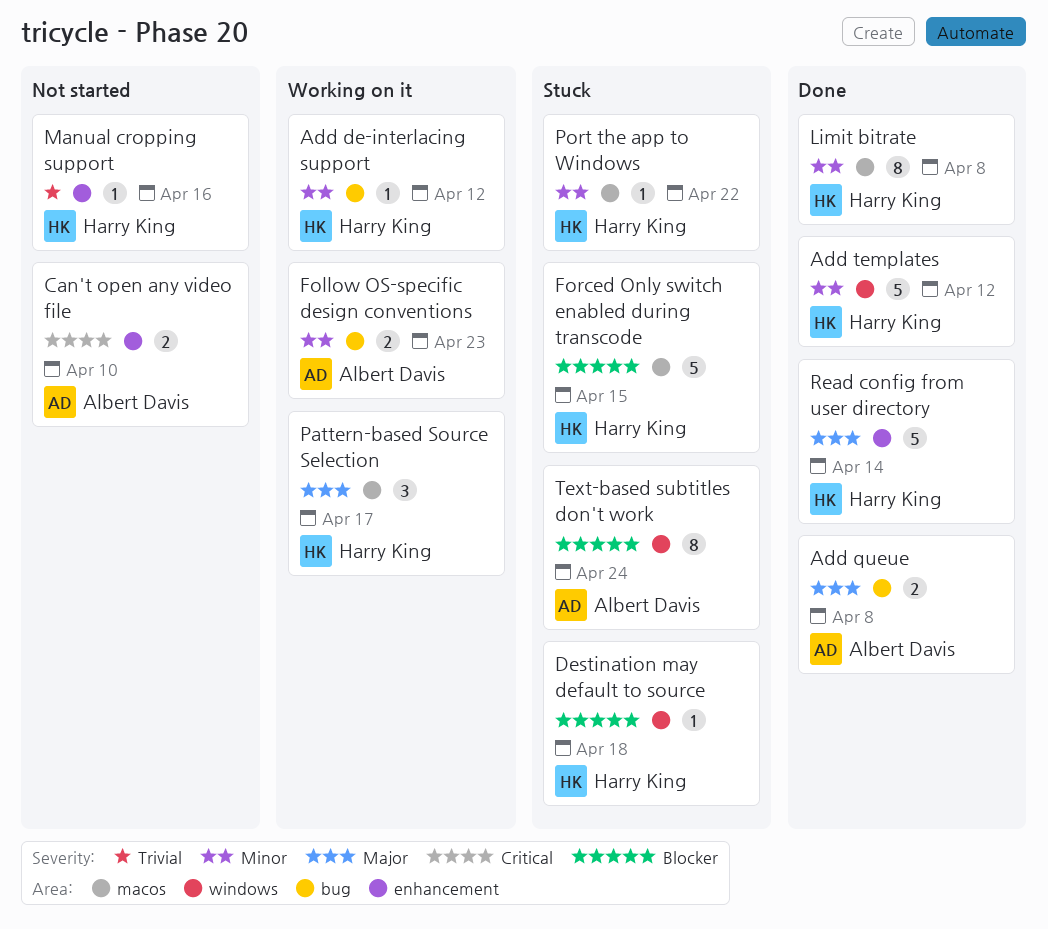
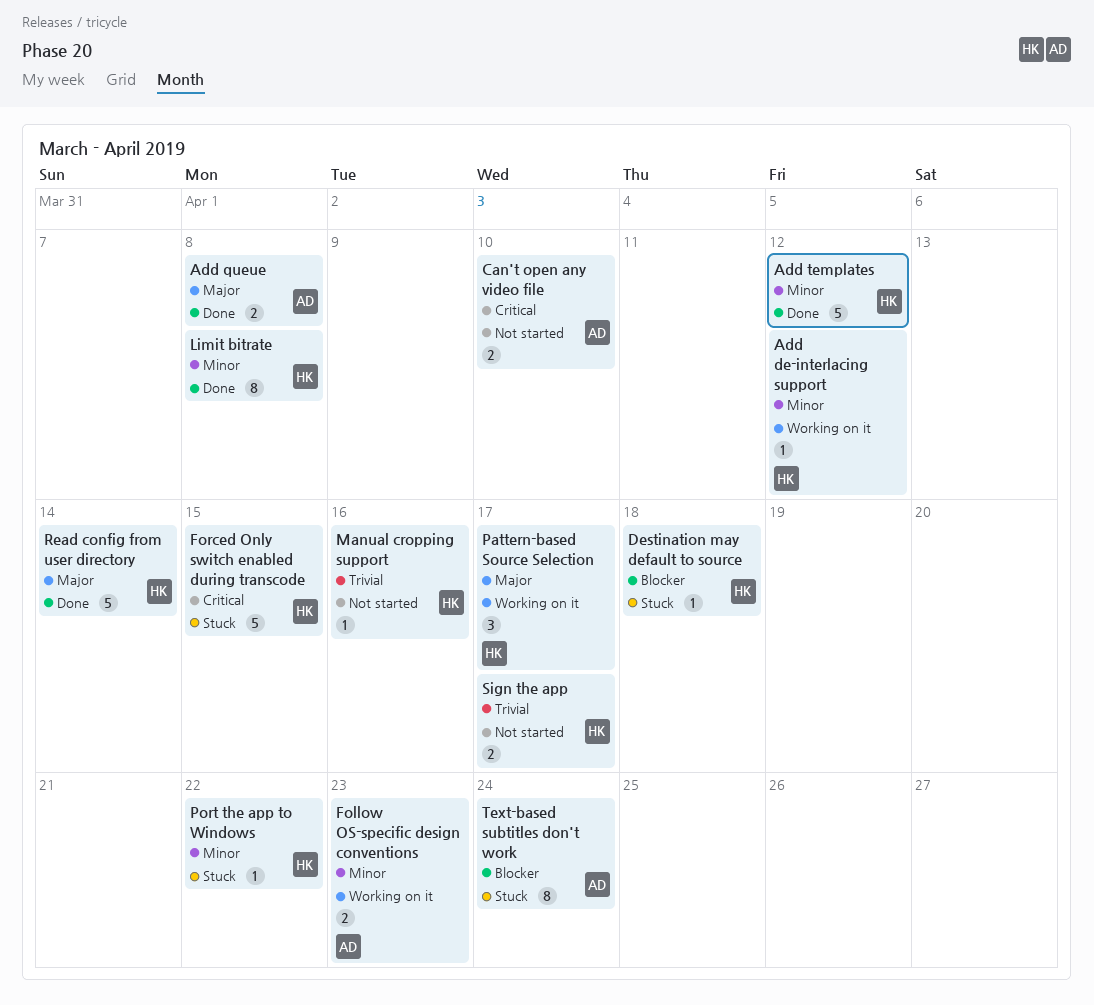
Forced Only switch enabled during transcode, priority: Blocker -> Critical
Sign the app: none -> present

